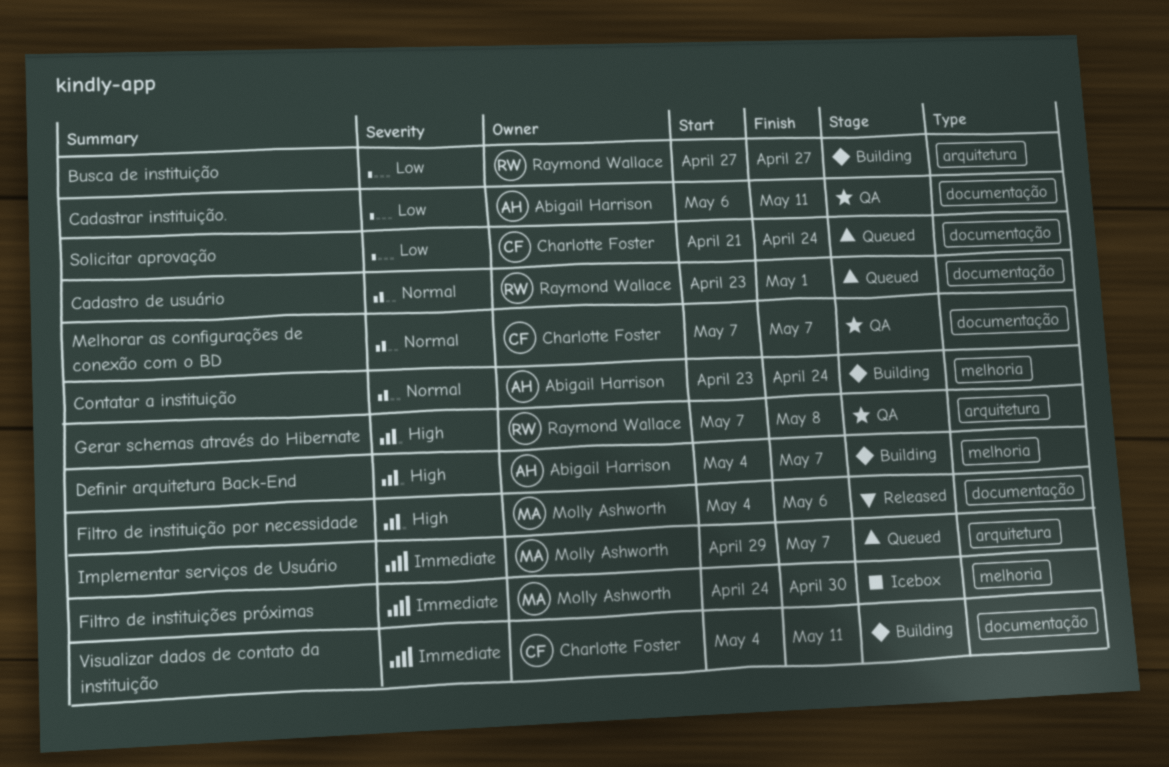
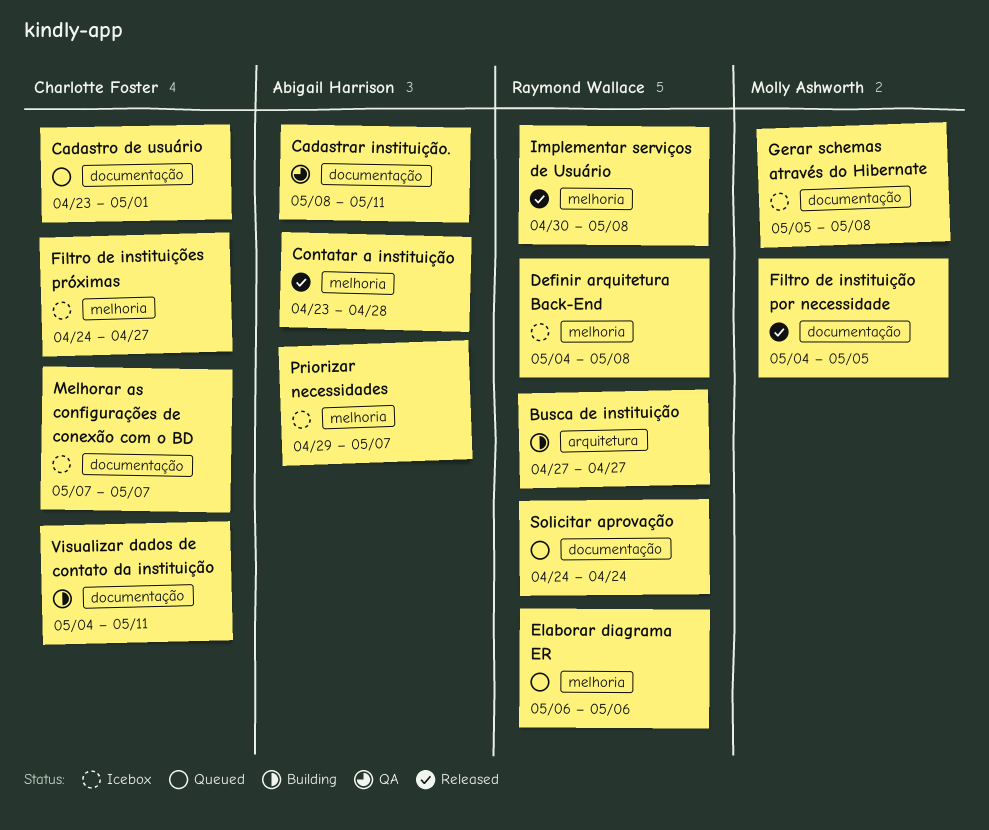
Cadastrar instituição., start: May 6 -> May 8
Cadastro de usuário, owner: Raymond Wallace -> Charlotte Foster
Contatar a instituição, status: Building -> Released
Contatar a instituição, due: Apr 24 -> Apr 28
Definir arquitetura Back-End, status: Building -> Icebox
Definir arquitetura Back-End, owner: Abigail Harrison -> Raymond Wallace
Definir arquitetura Back-End, due: May 7 -> May 8
Elaborar diagrama ER: none -> present
Filtro de instituição por necessidade, due: May 6 -> May 5
Filtro de instituições próximas, owner: Molly Ashworth -> Charlotte Foster
Filtro de instituições próximas, due: Apr 30 -> Apr 27
Gerar schemas através do Hibernate, status: QA -> Icebox
Gerar schemas através do Hibernate, owner: Raymond Wallace -> Molly Ashworth
Gerar schemas através do Hibernate, label: arquitetura -> documentação
Gerar schemas através do Hibernate, start: May 7 -> May 5
Implementar serviços de Usuário, status: Queued -> Released
Implementar serviços de Usuário, owner: Molly Ashworth -> Raymond Wallace
Implementar serviços de Usuário, label: arquitetura -> melhoria
Implementar serviços de Usuário, start: Apr 29 -> Apr 30
Implementar serviços de Usuário, due: May 7 -> May 8
Melhorar as configurações de conexão com o BD, status: QA -> Icebox
Priorizar necessidades: none -> present
Solicitar aprovação, owner: Charlotte Foster -> Raymond Wallace
Solicitar aprovação, start: Apr 21 -> Apr 24

